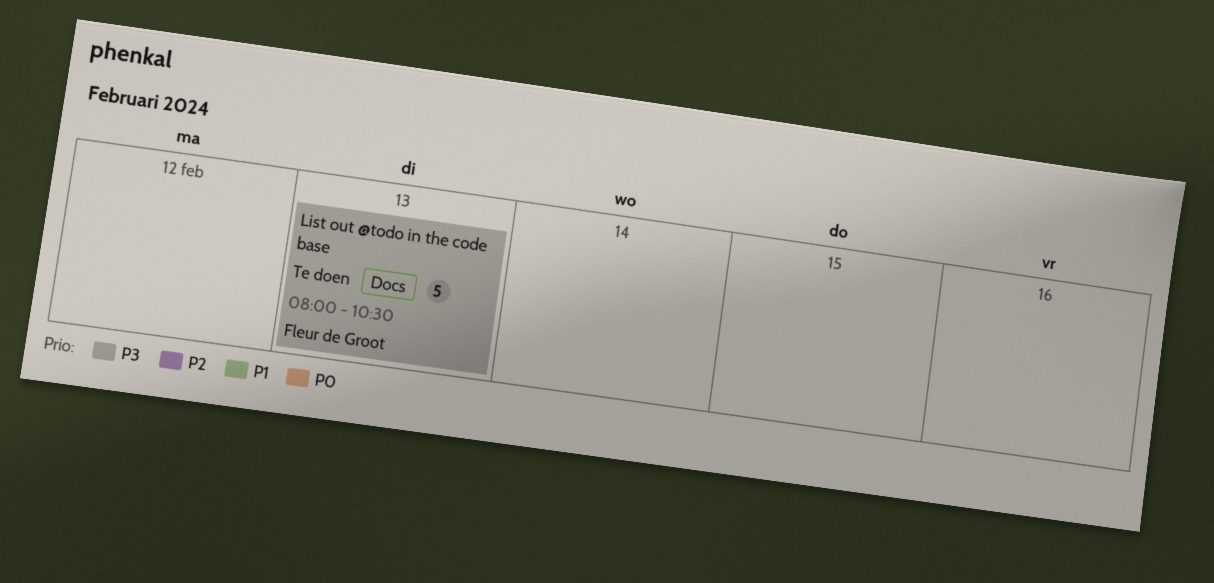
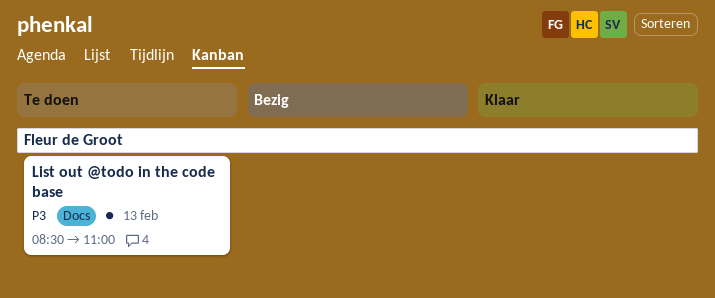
List out @todo in the code base, estimate: 5 -> 1
List out @todo in the code base, begins: 08:00 -> 08:30
List out @todo in the code base, ends: 10:30 -> 11:00

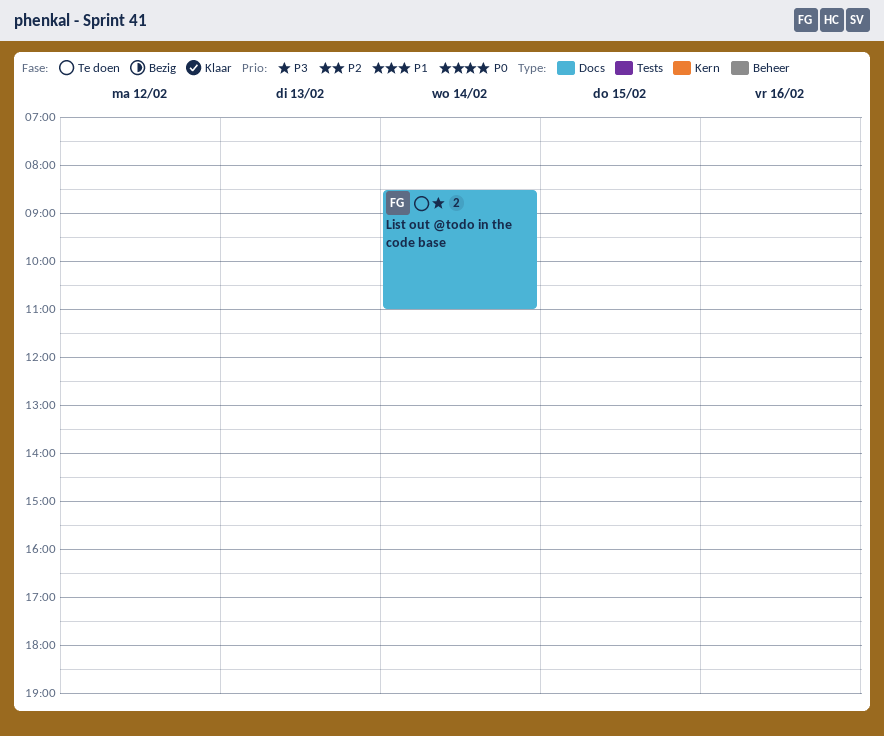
List out @todo in the code base, estimate: 1 -> 2
List out @todo in the code base, day: Feb 13 -> Feb 14

